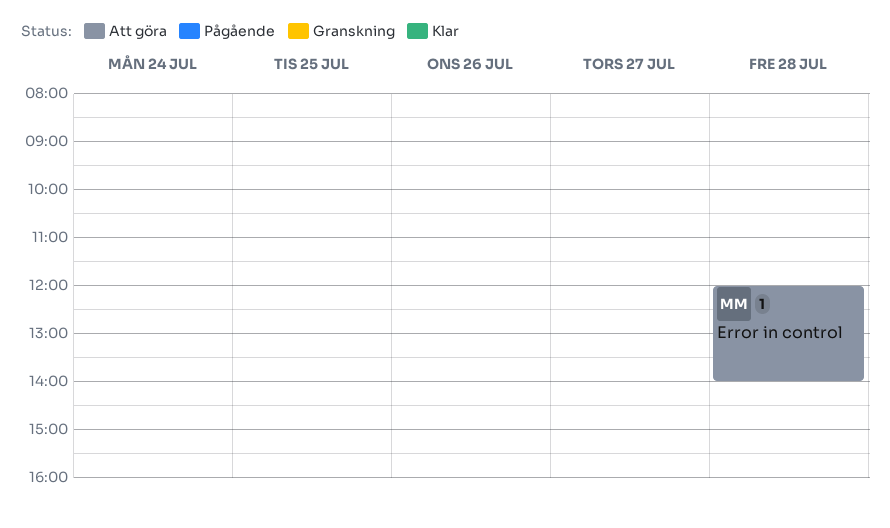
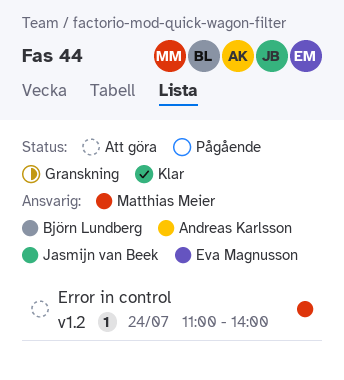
Error in control, day: Jul 28 -> Jul 24
Error in control, begins: 12:00 -> 11:00

